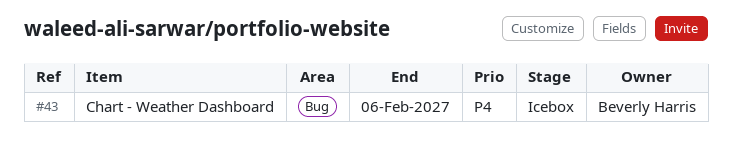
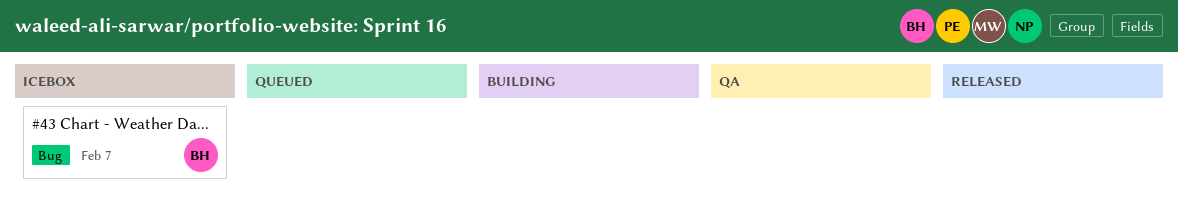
#43, due: Feb 6 -> Feb 7

